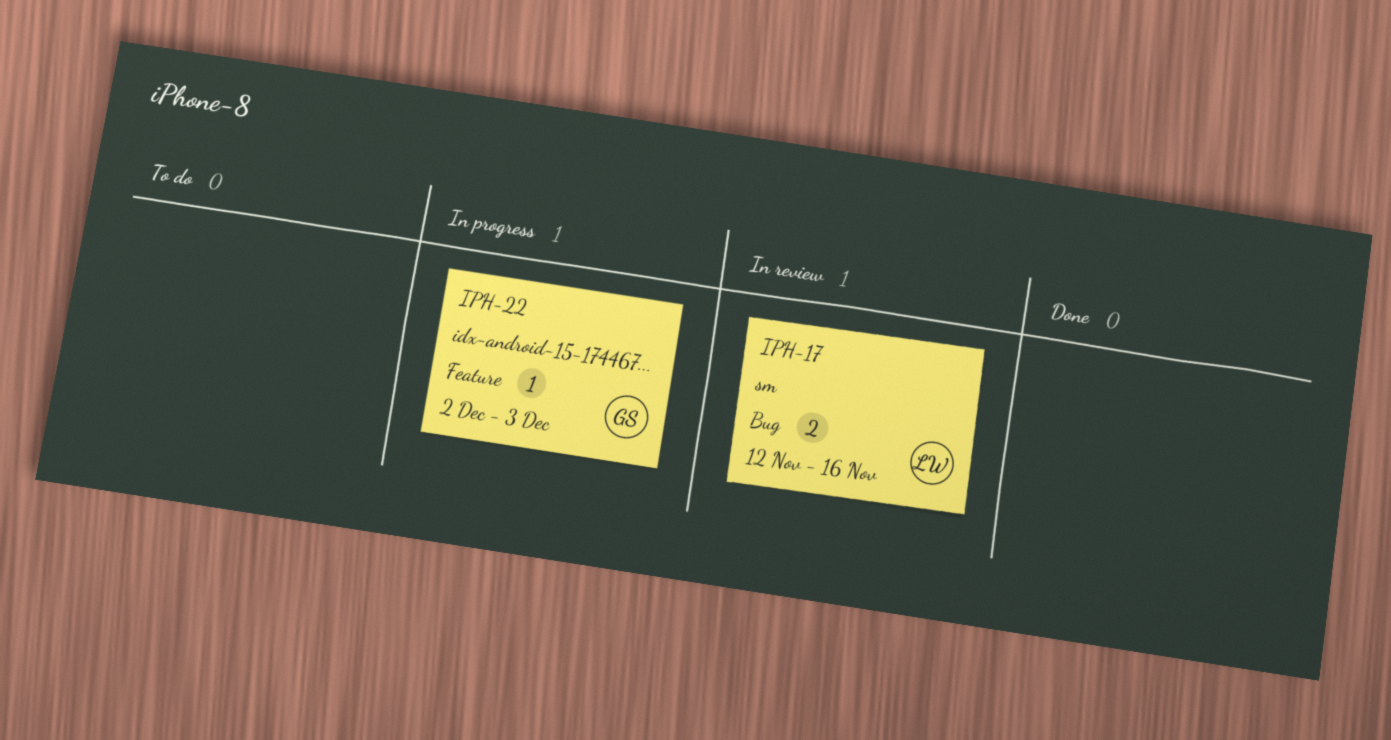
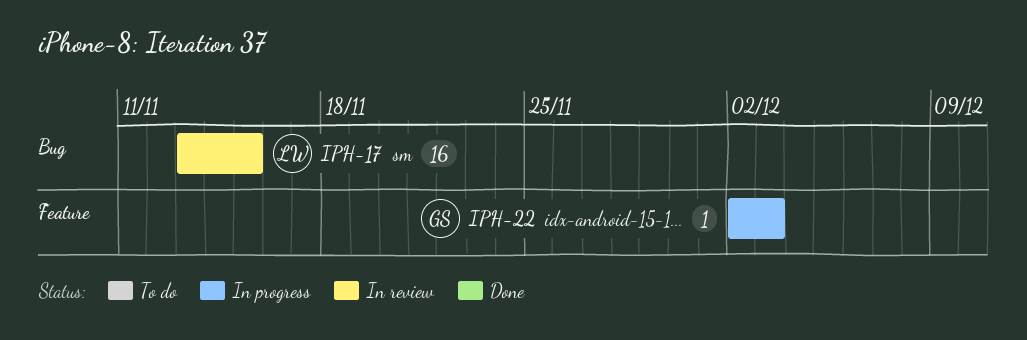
IPH-17, estimate: 2 -> 16
IPH-17, start: Nov 12 -> Nov 13
IPH-17, due: Nov 16 -> Nov 15

